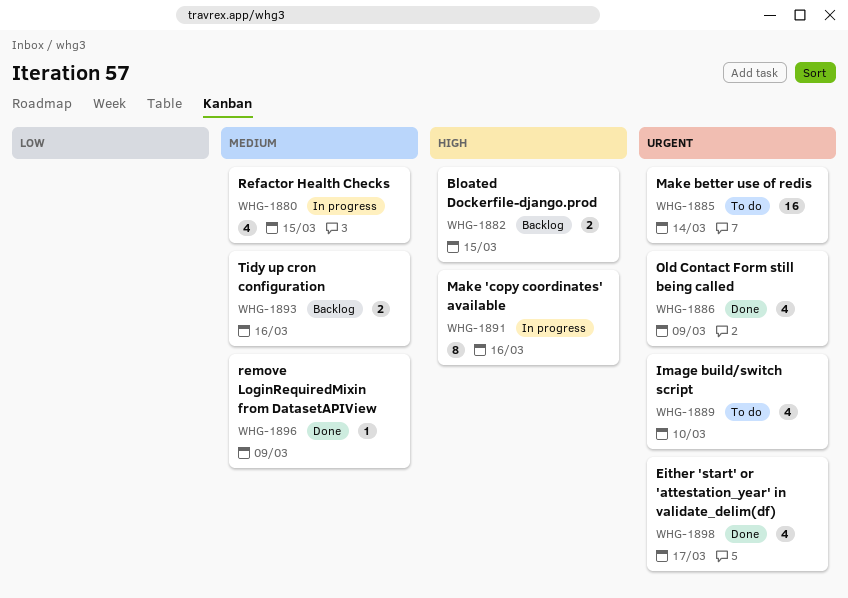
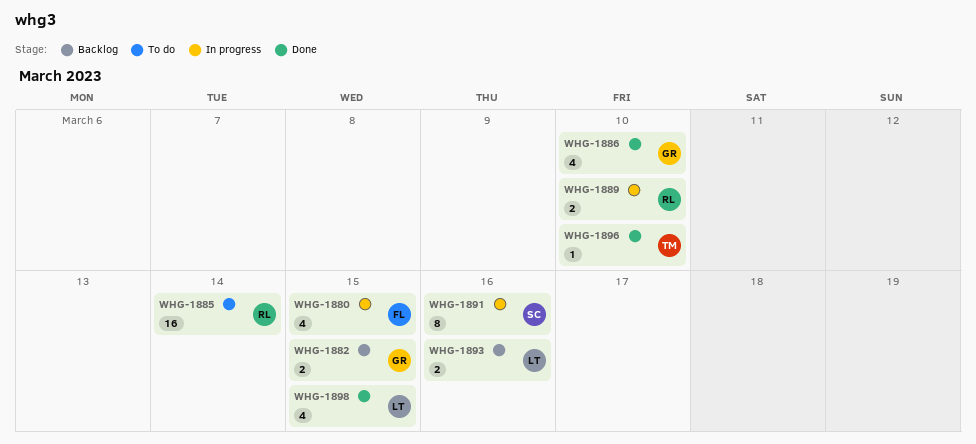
WHG-1886, due: Mar 9 -> Mar 10
WHG-1889, status: To do -> In progress
WHG-1889, estimate: 4 -> 2
WHG-1896, due: Mar 9 -> Mar 10
WHG-1898, due: Mar 17 -> Mar 15

